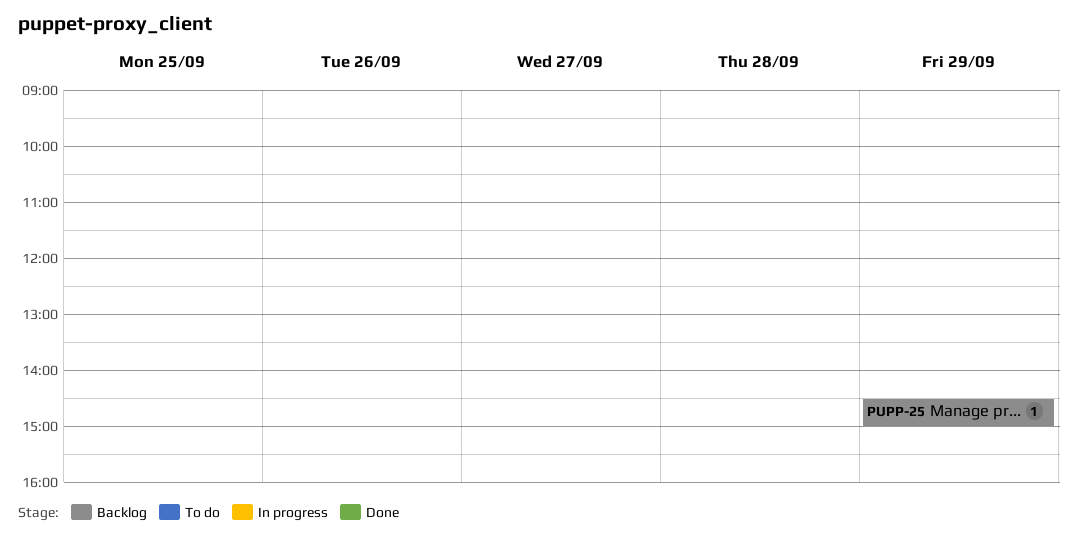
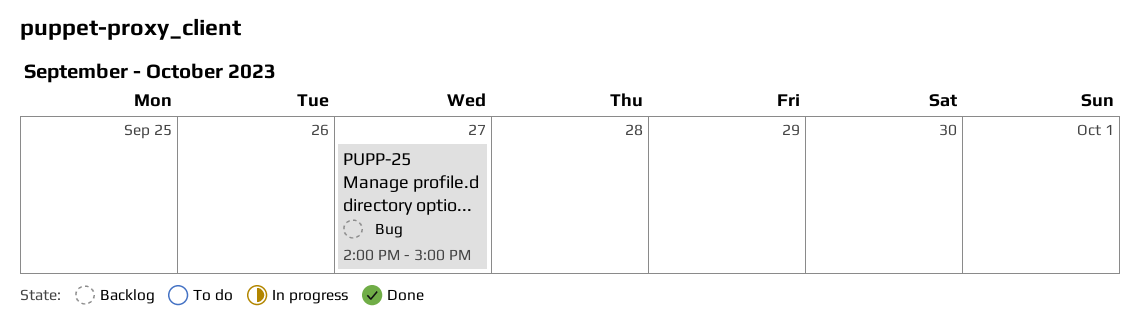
PUPP-25, day: Sep 29 -> Sep 27
PUPP-25, begins: 14:30 -> 14:00

